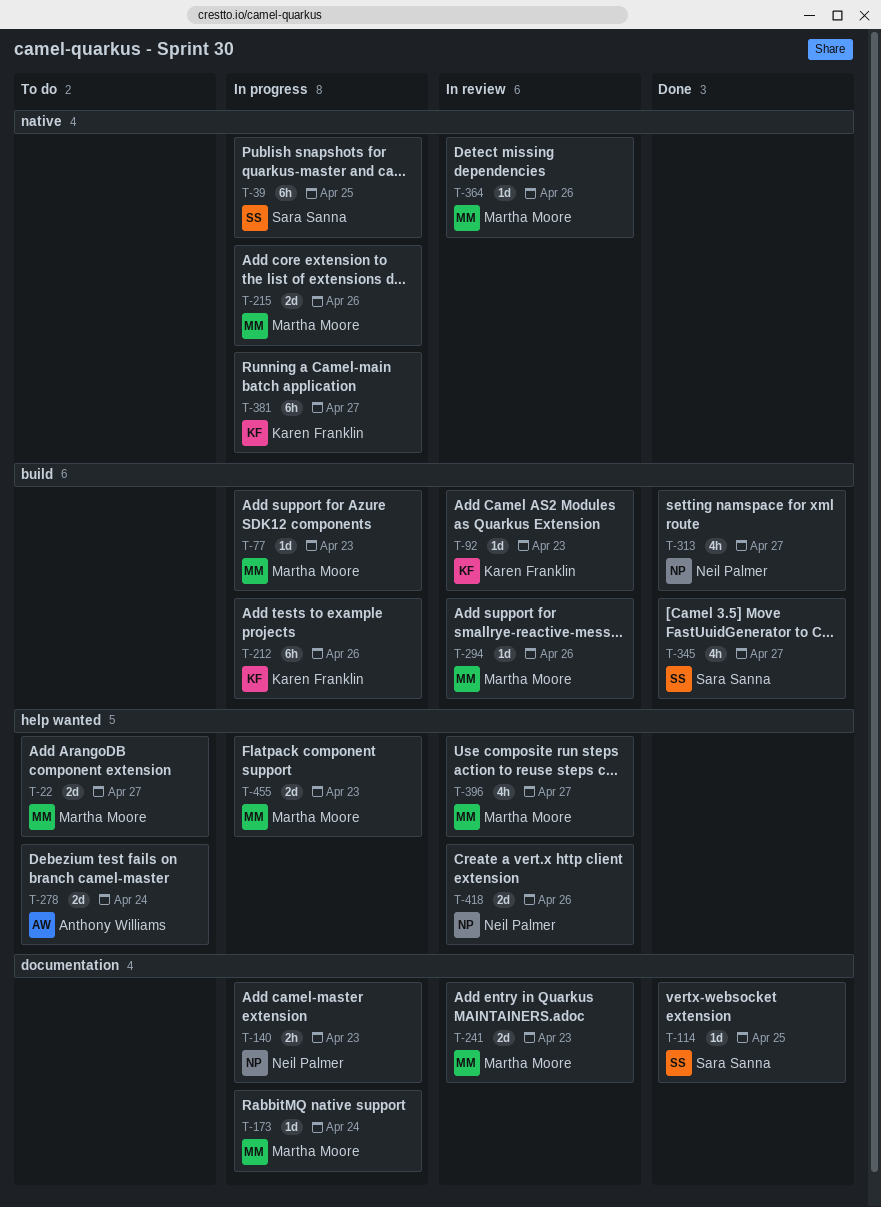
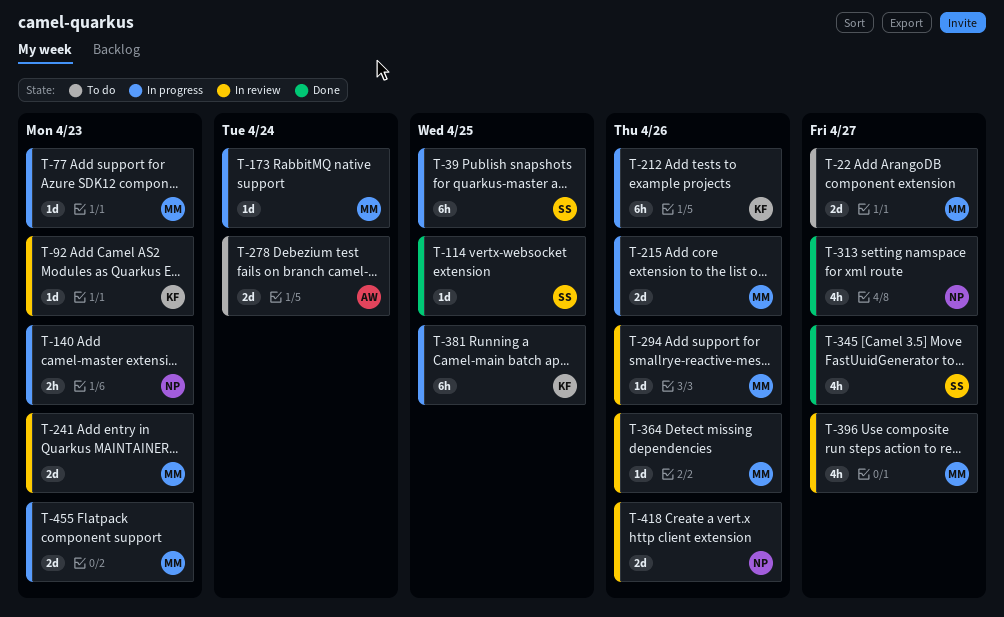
T-381, due: Apr 27 -> Apr 25

